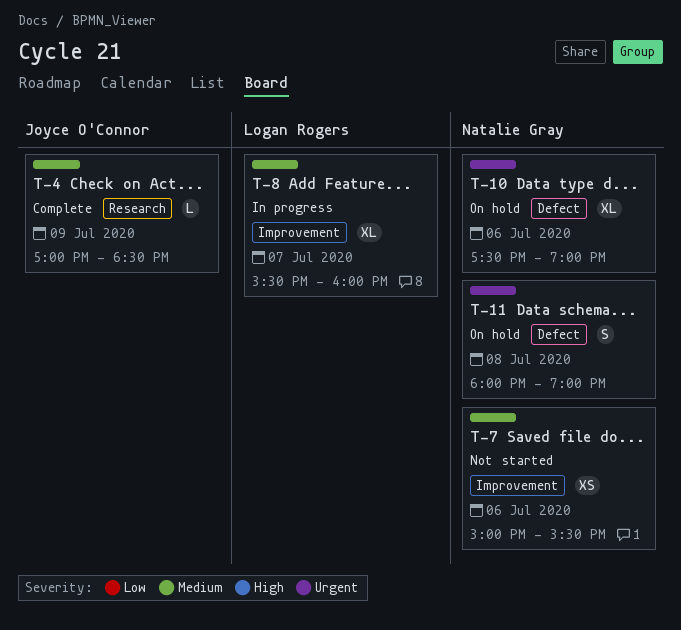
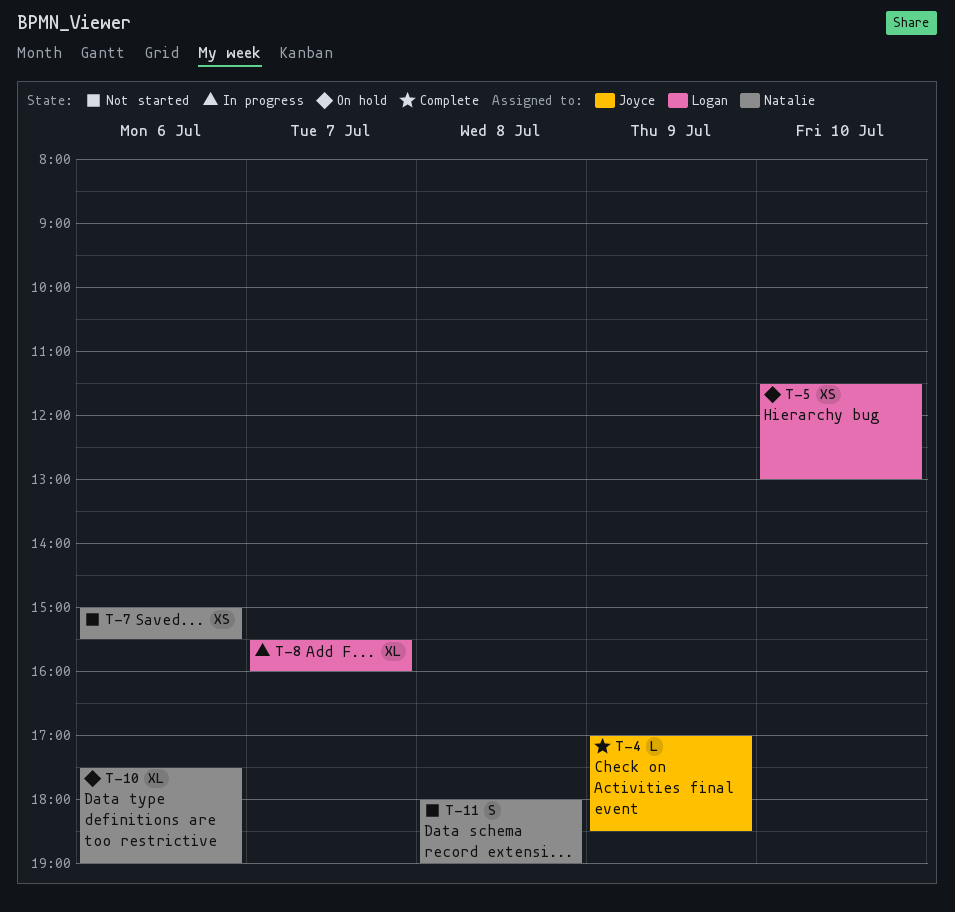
T-5: none -> present
T-11, status: On hold -> Not started

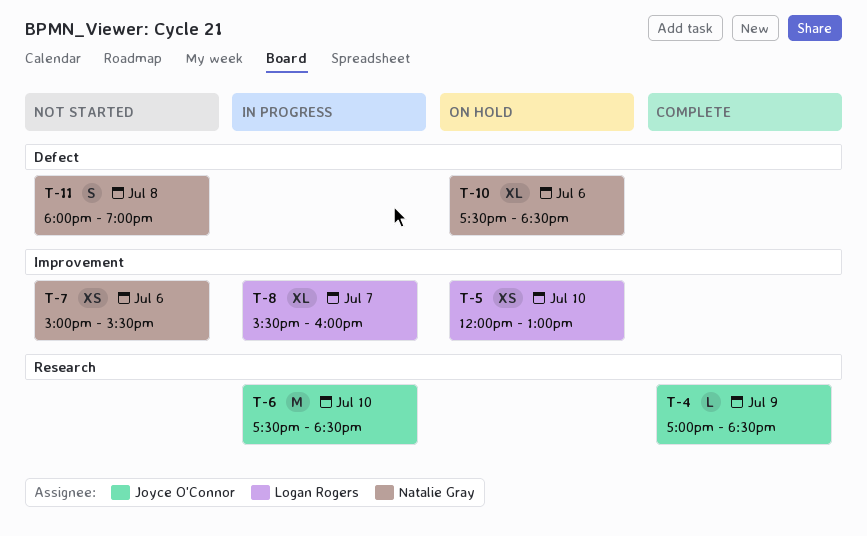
T-5, begins: 11:30 -> 12:00
T-6: none -> present
T-10, ends: 19:00 -> 18:30

